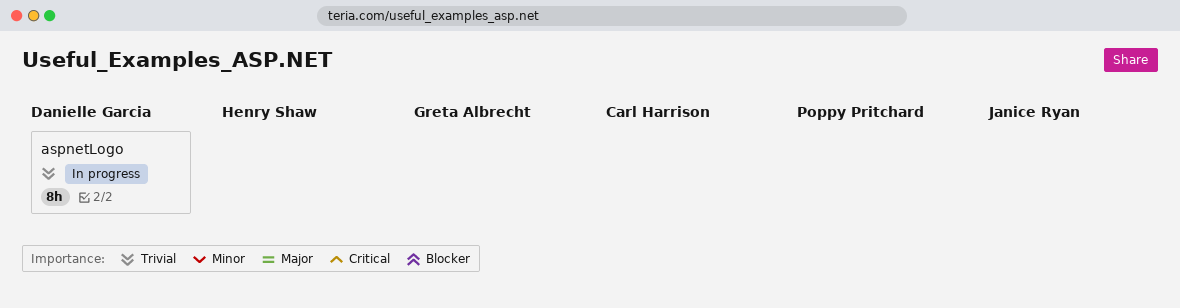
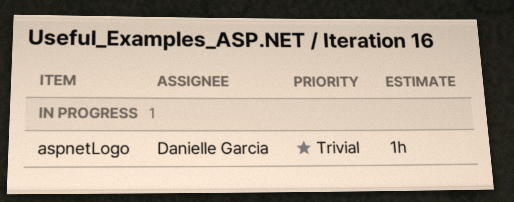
aspnetLogo, estimate: 8h -> 1h

